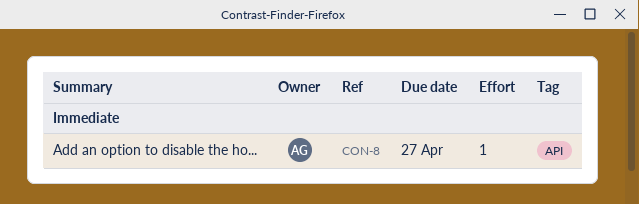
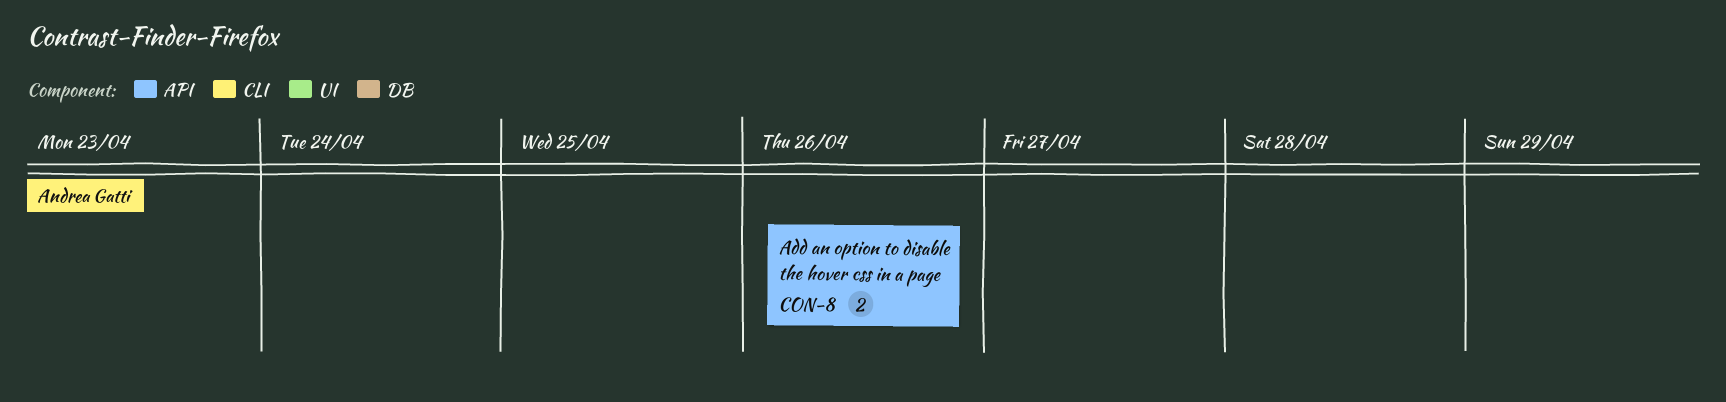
CON-8, estimate: 1 -> 2
CON-8, due: Apr 27 -> Apr 26

